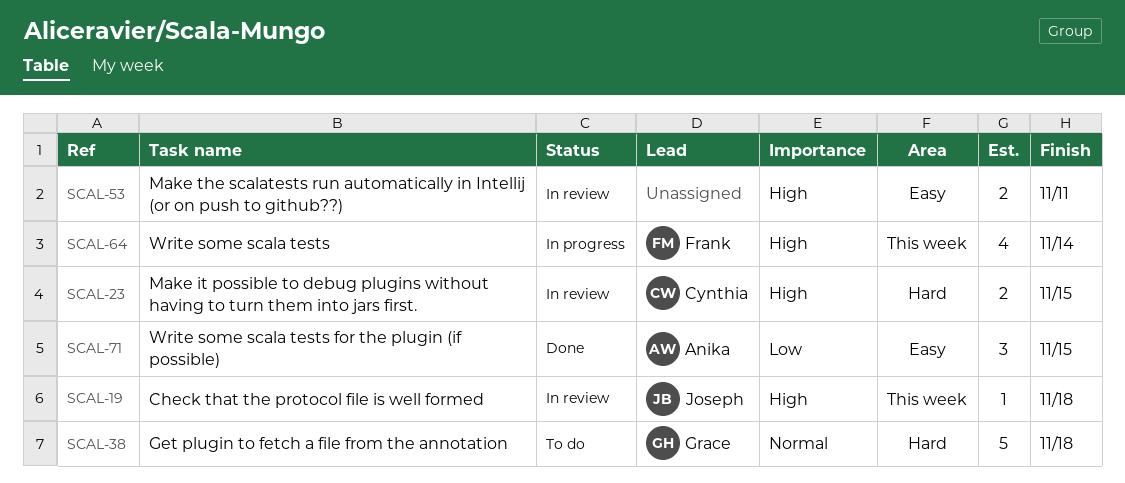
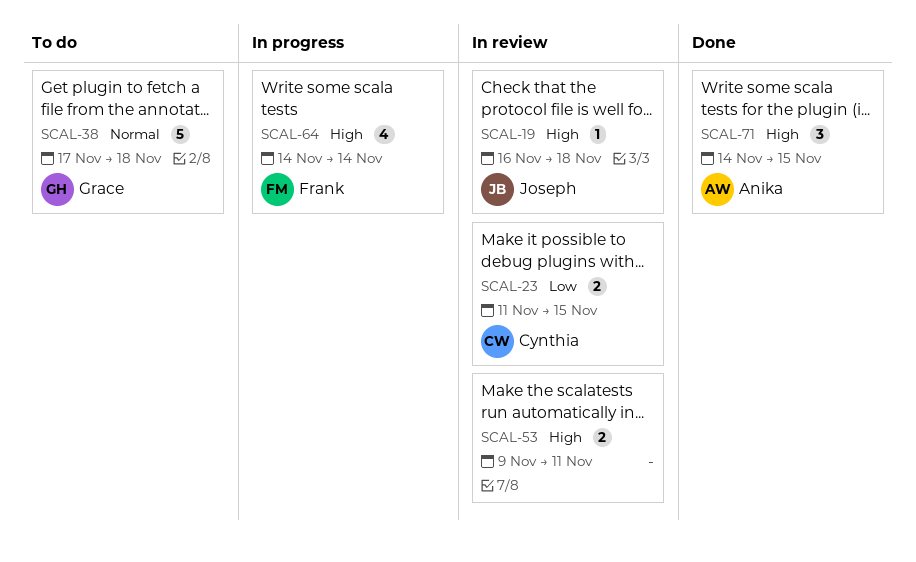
SCAL-23, priority: High -> Low
SCAL-71, priority: Low -> High

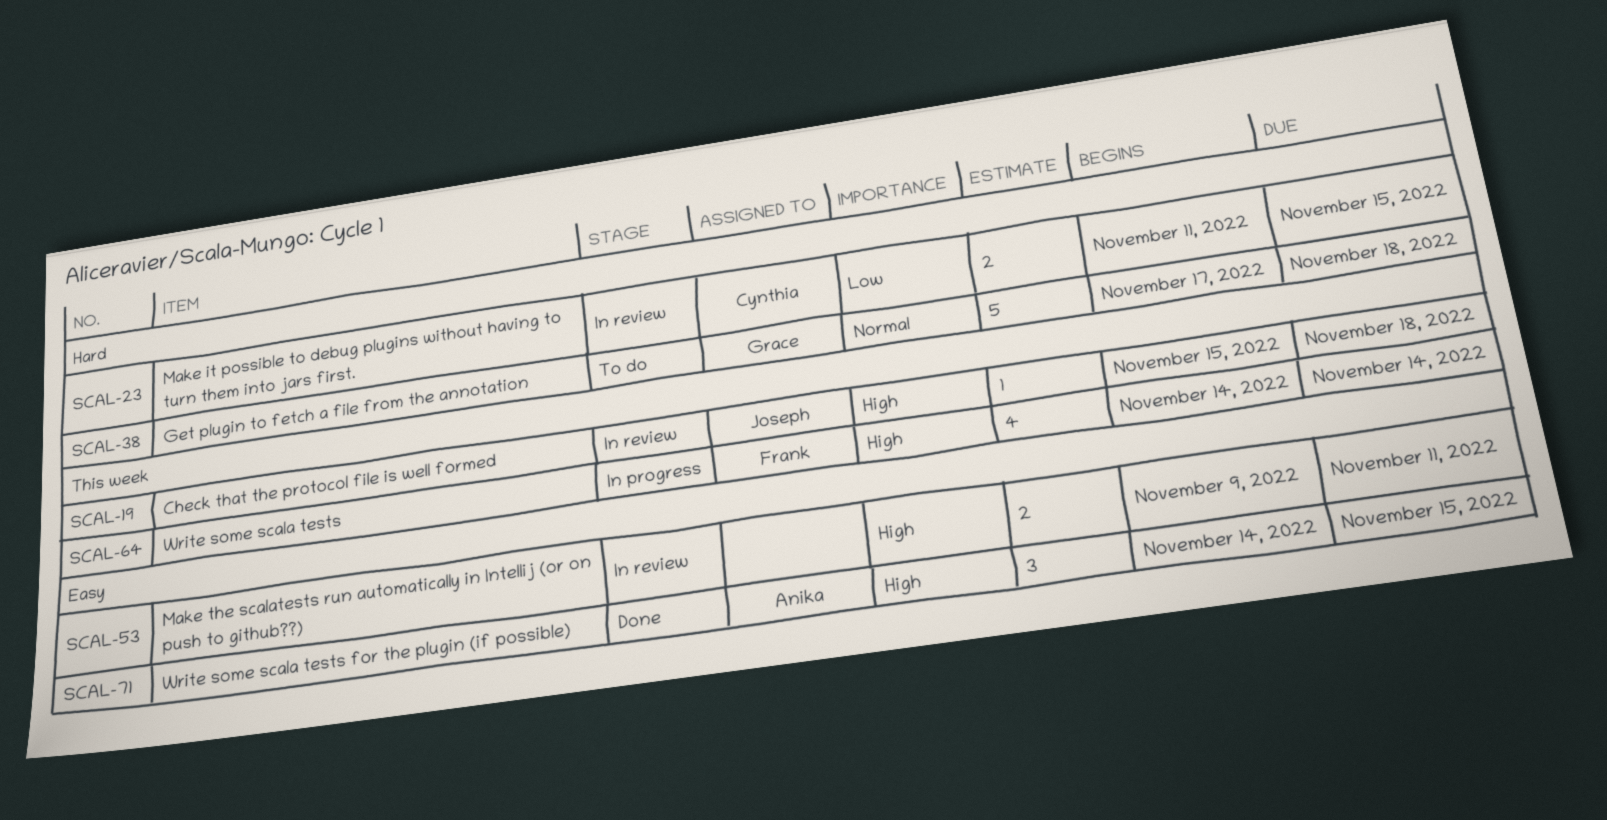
SCAL-19, start: Nov 16 -> Nov 15

